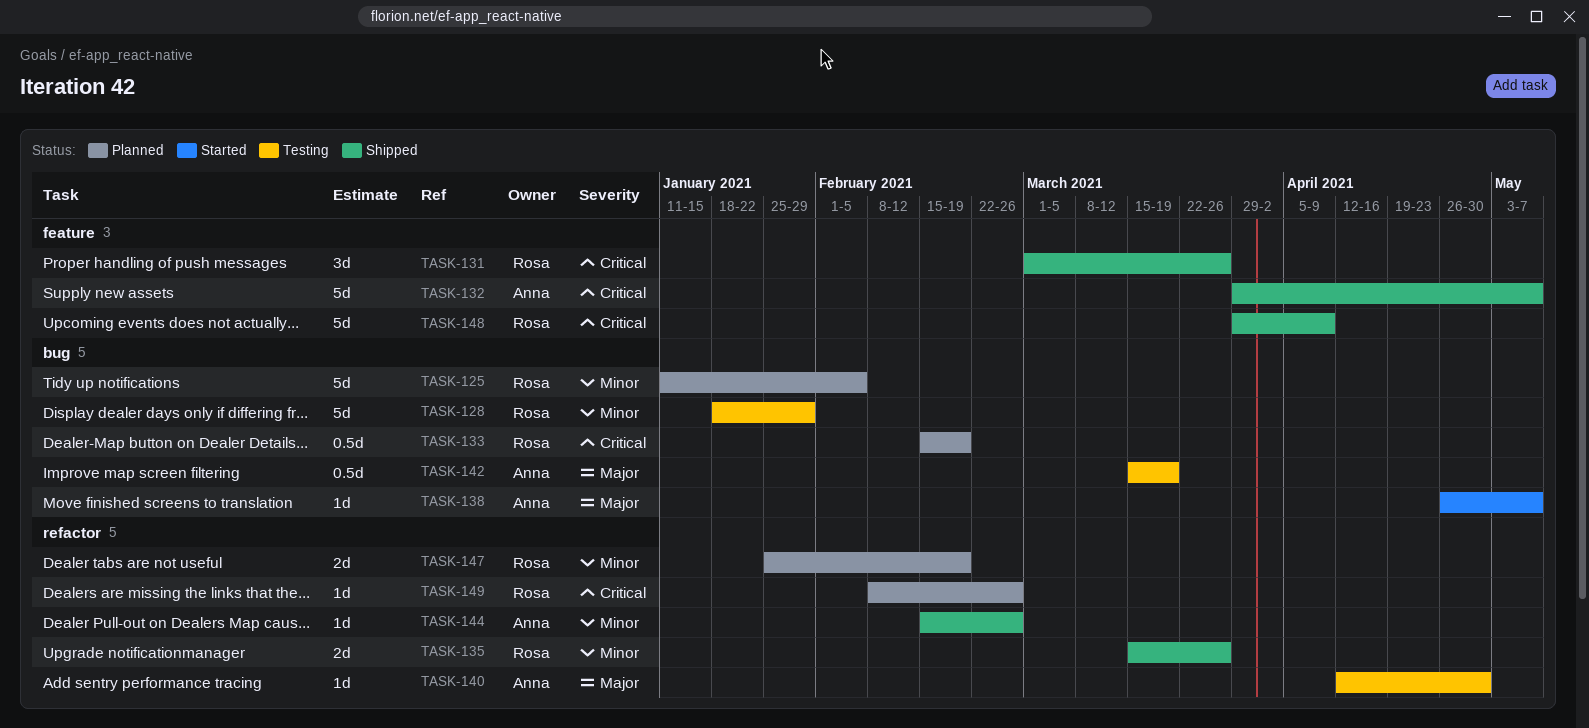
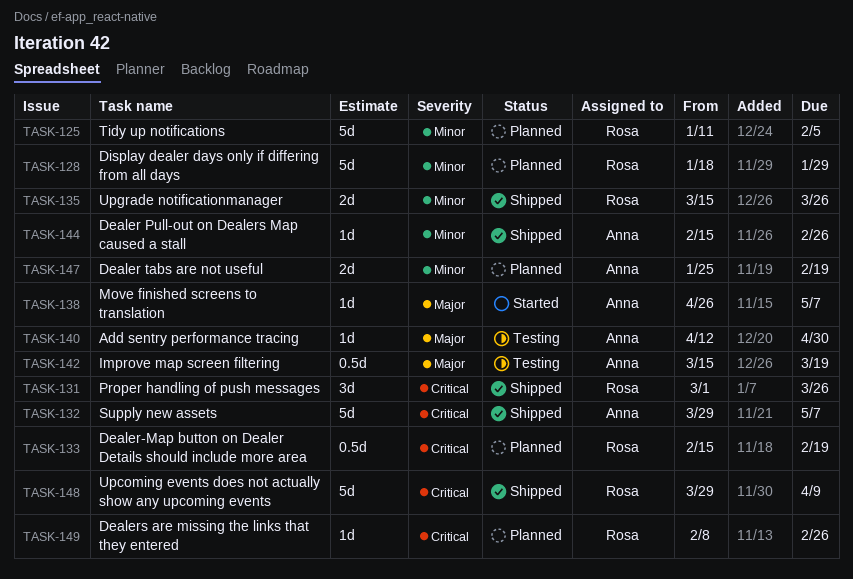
TASK-128, status: Testing -> Planned
TASK-147, owner: Rosa -> Anna

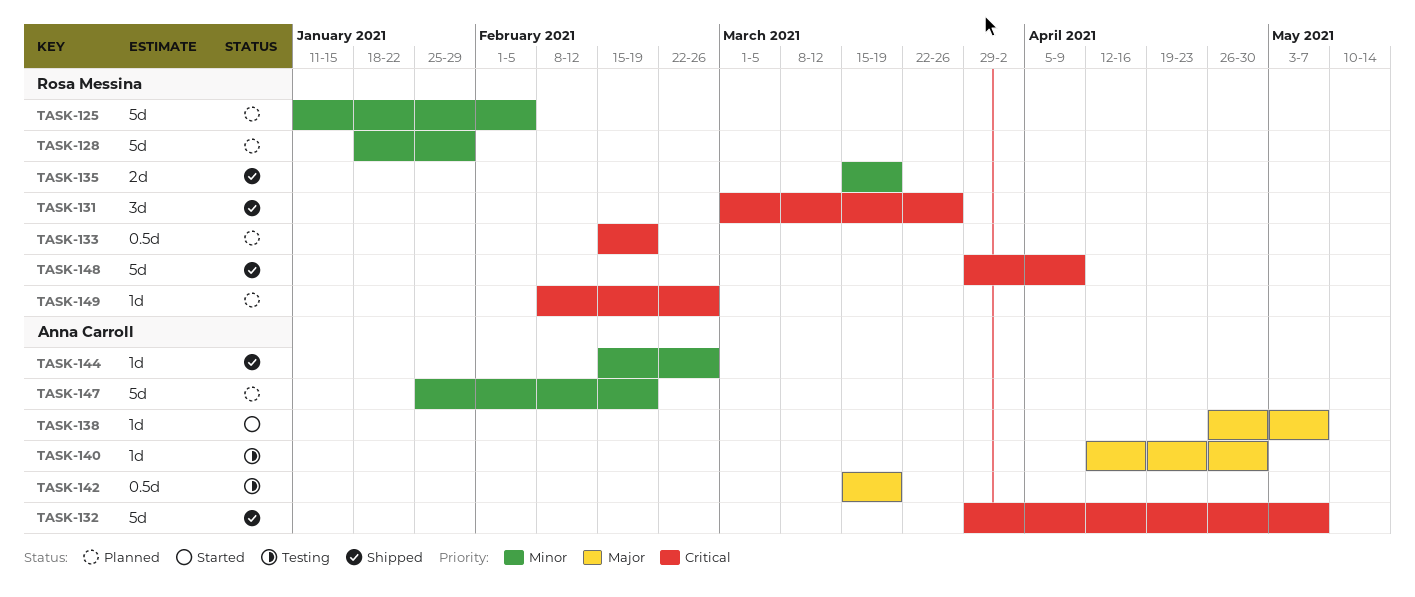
TASK-135, due: Mar 26 -> Mar 19
TASK-147, estimate: 2d -> 5d

